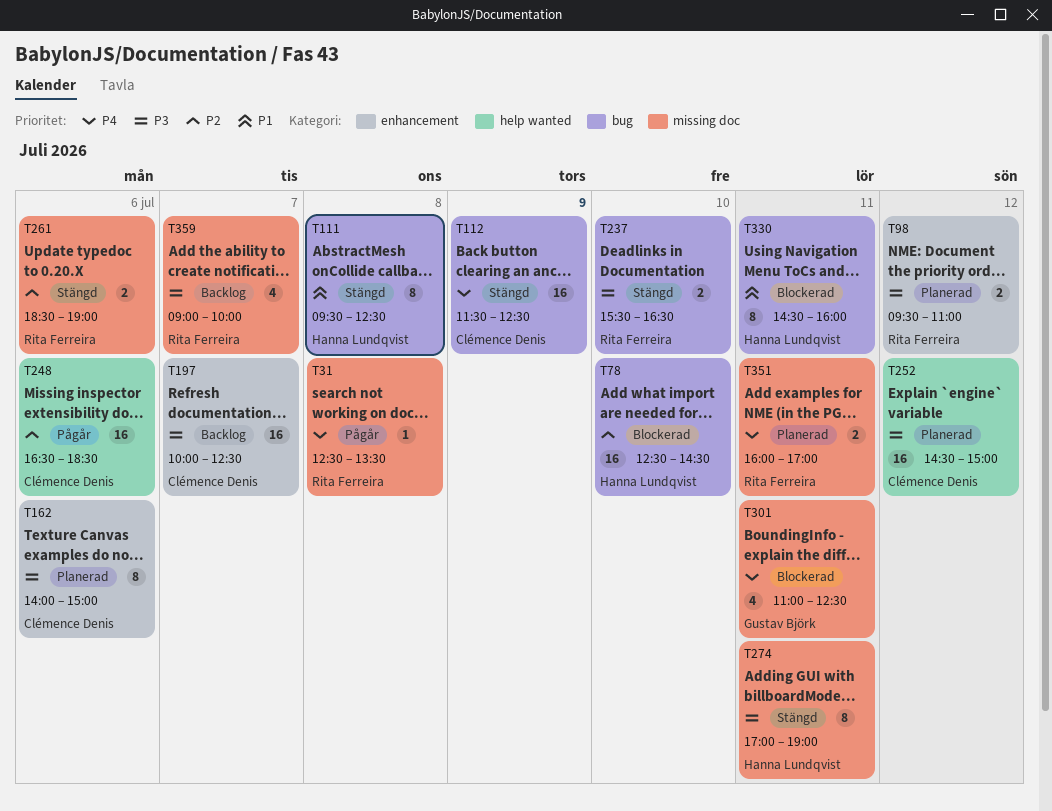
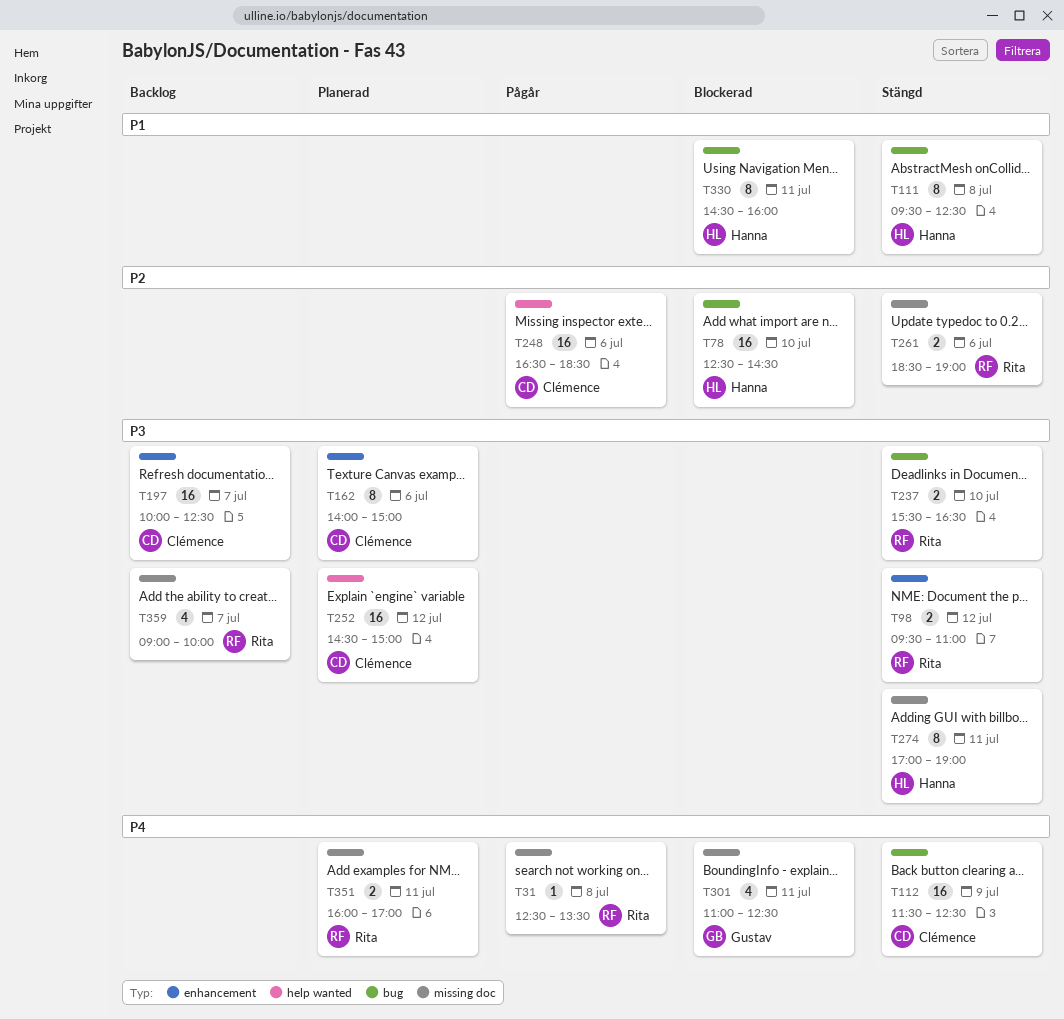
T98, status: Planerad -> Stängd

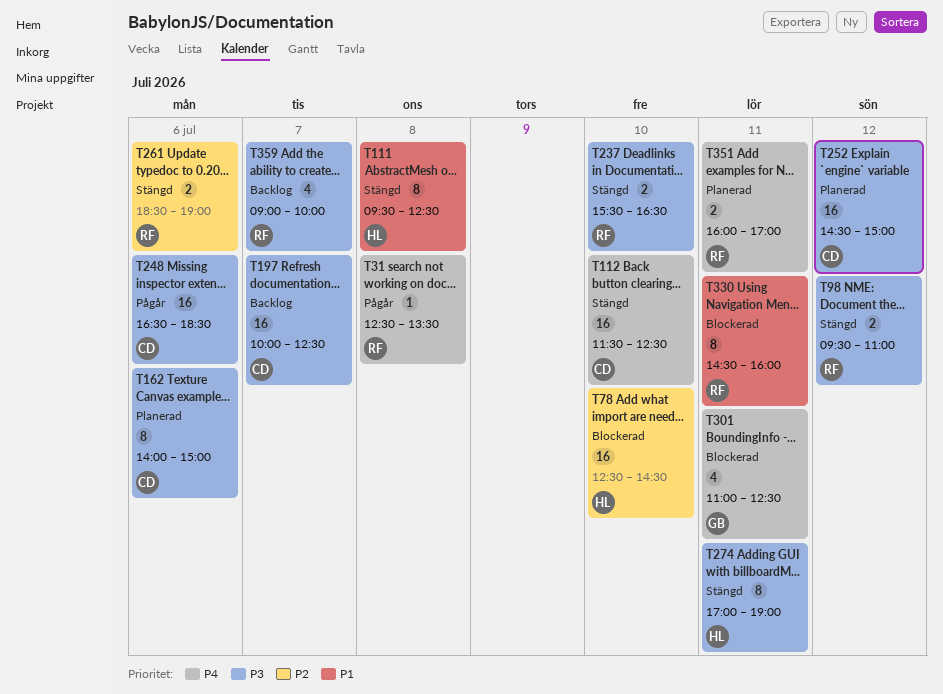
T112, day: Jul 9 -> Jul 10
T248, priority: P2 -> P3
T330, owner: Hanna -> Rita

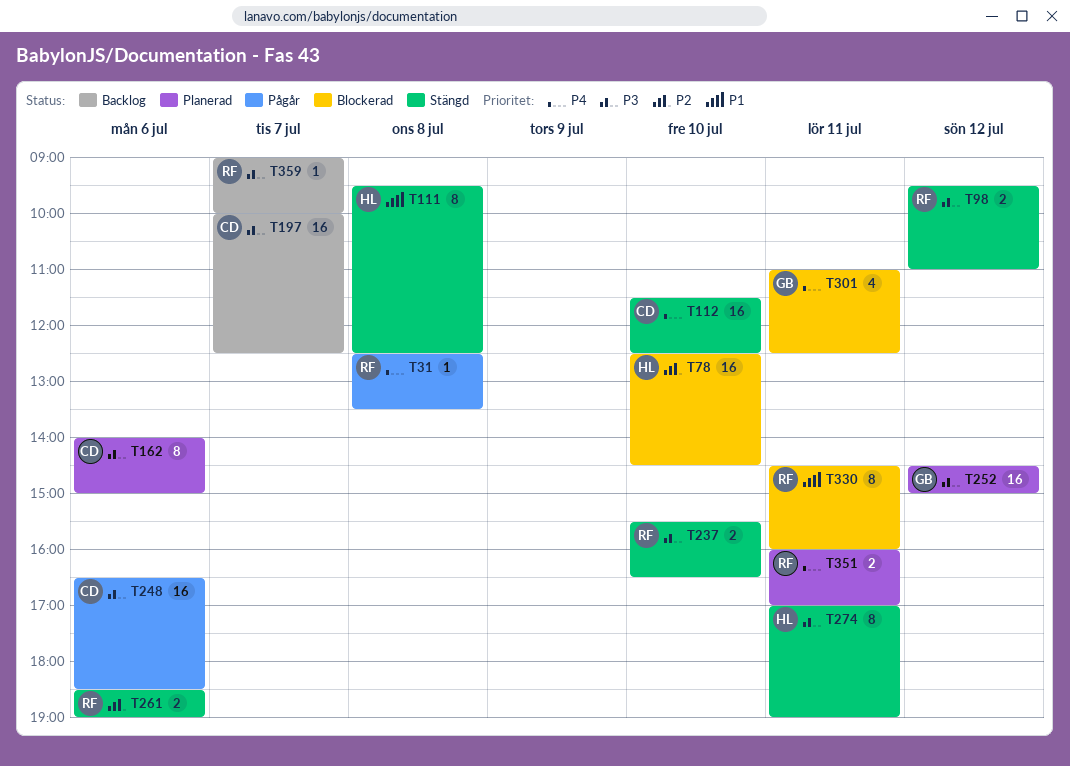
T252, owner: CD -> GB
T359, estimate: 4 -> 1

